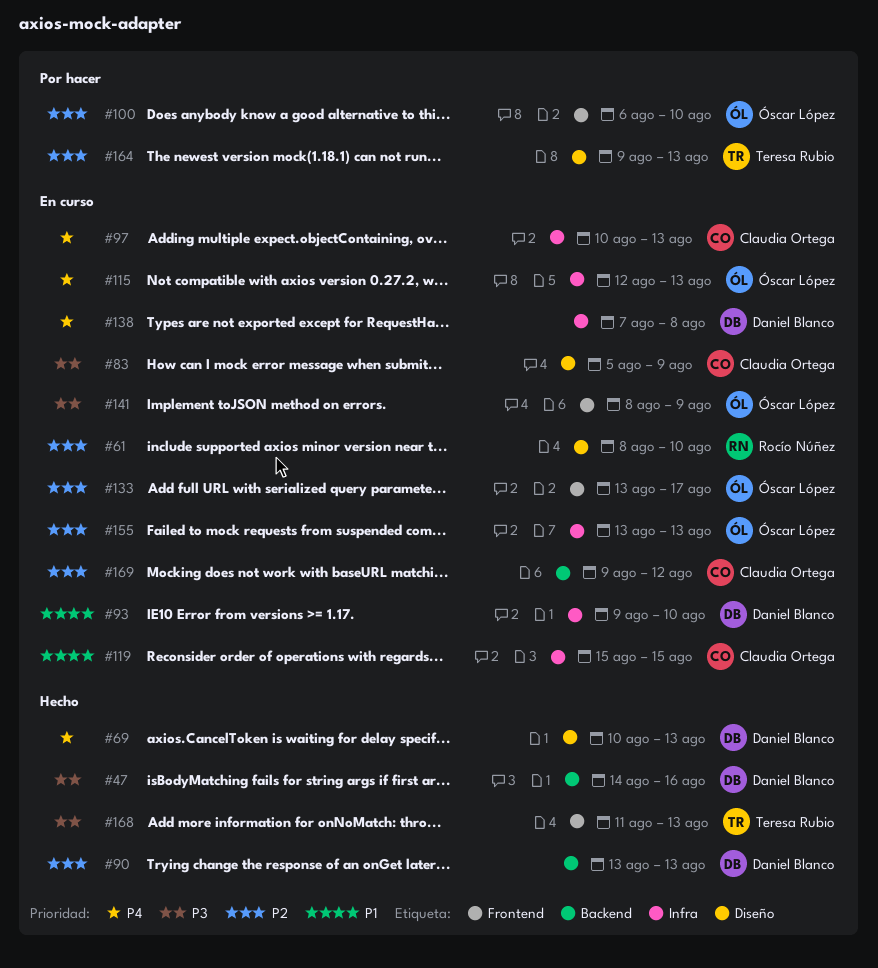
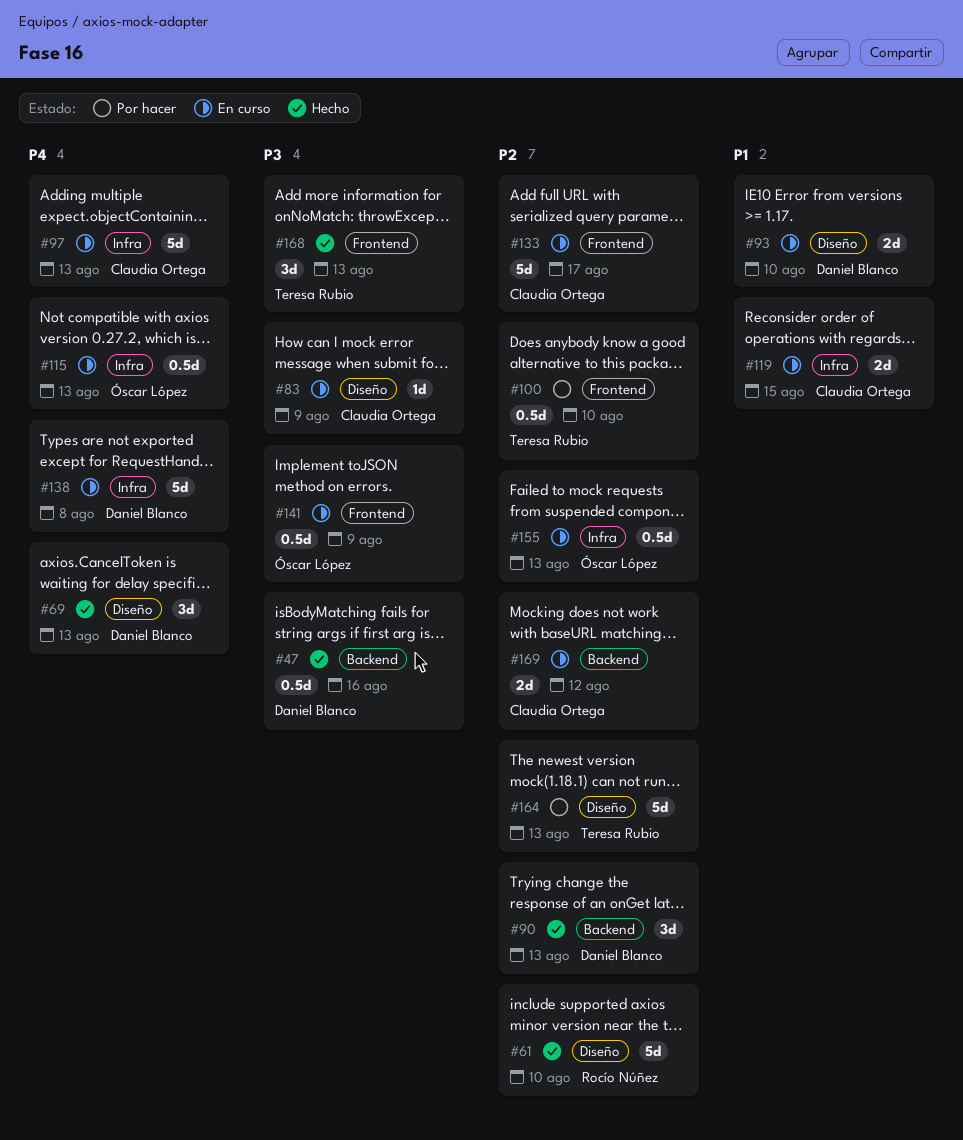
#61, status: En curso -> Hecho
#93, label: Infra -> Diseño
#100, owner: Óscar López -> Teresa Rubio
#133, owner: Óscar López -> Claudia Ortega

